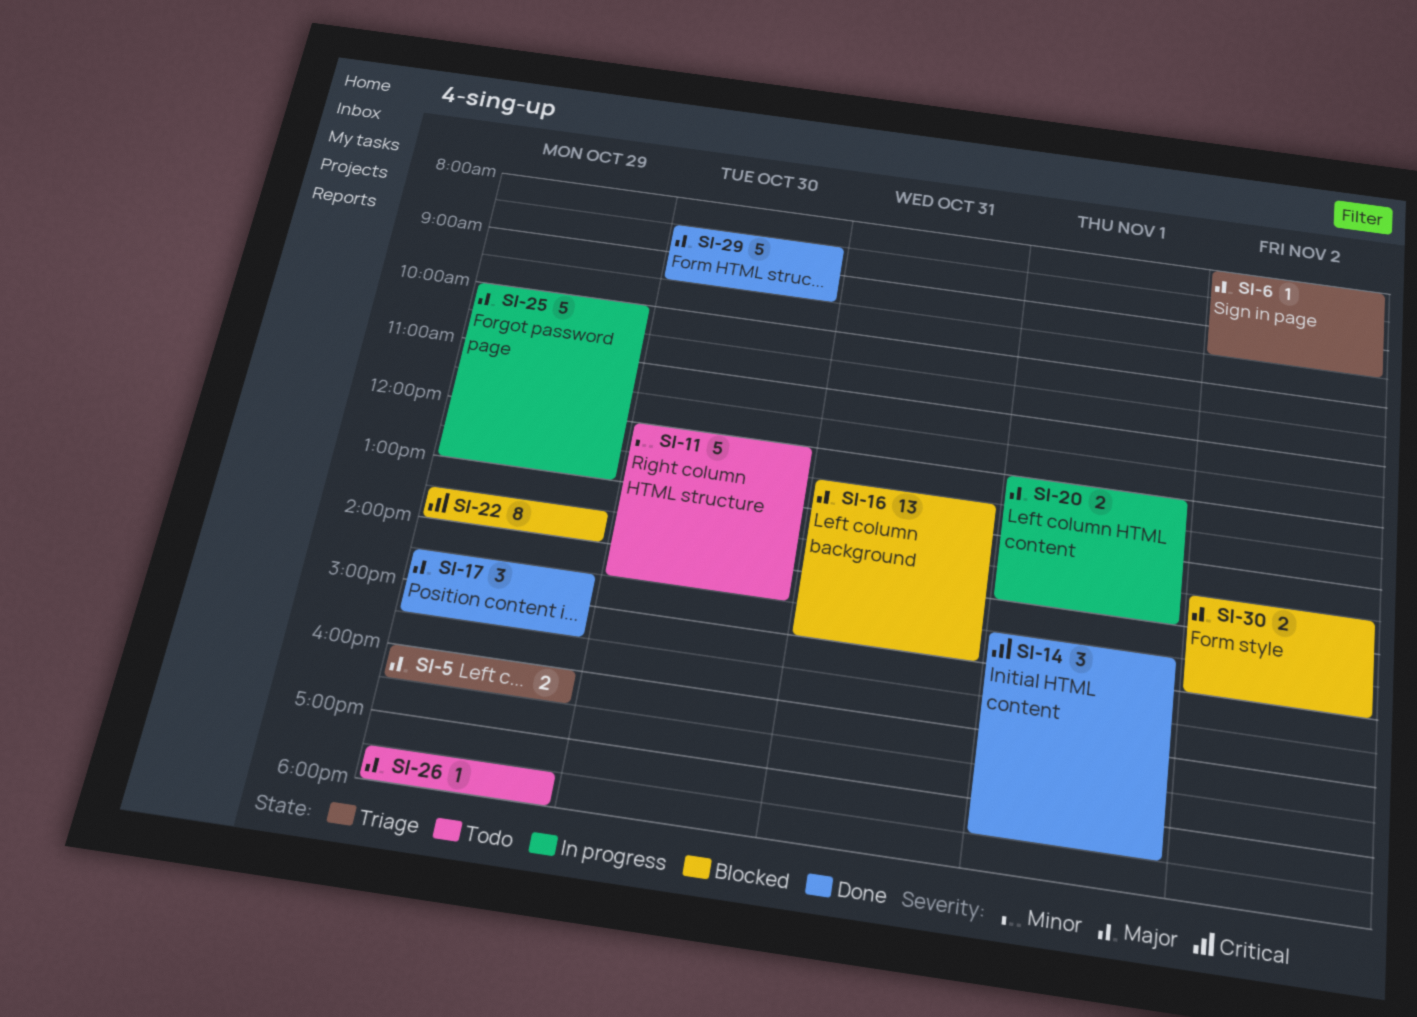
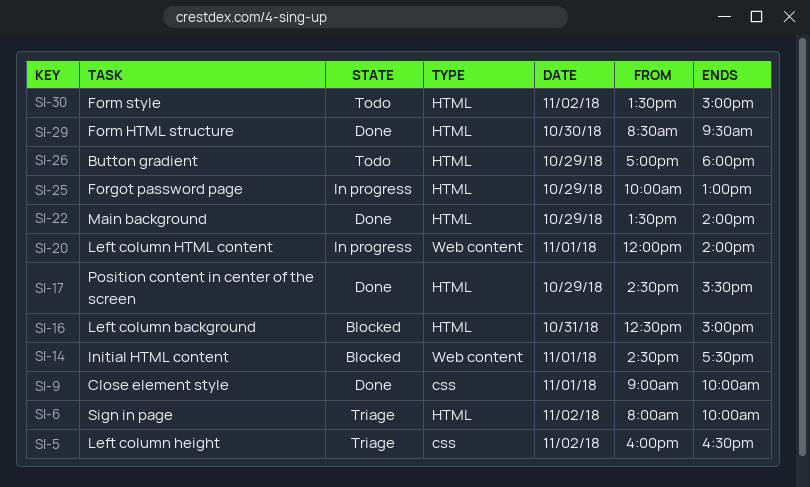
SI-5, day: Oct 29 -> Nov 2
SI-6, ends: 09:30 -> 10:00
SI-9: none -> present
SI-11: present -> none
SI-14, status: Done -> Blocked
SI-22, status: Blocked -> Done
SI-26, begins: 17:30 -> 17:00
SI-30, status: Blocked -> Todo

